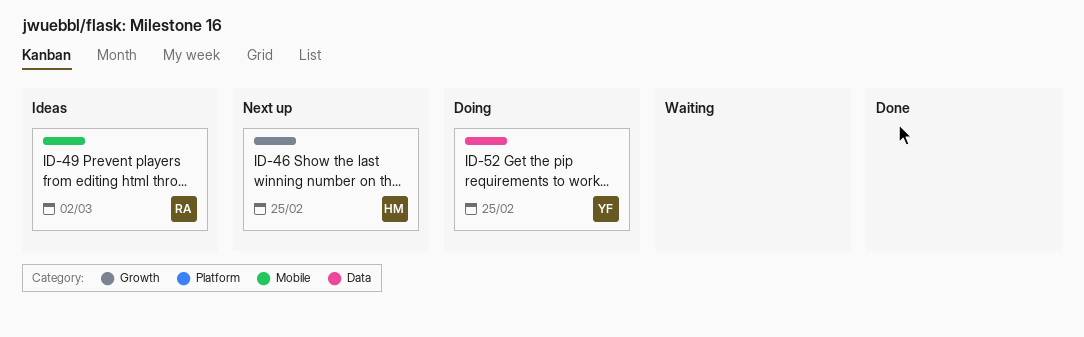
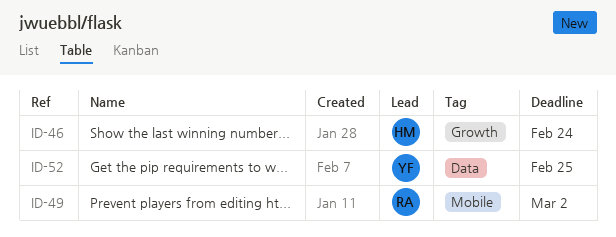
ID-46, due: Feb 25 -> Feb 24

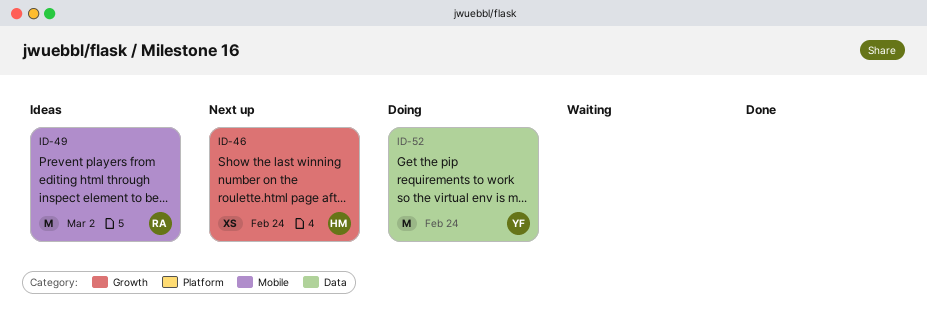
ID-52, due: Feb 25 -> Feb 24

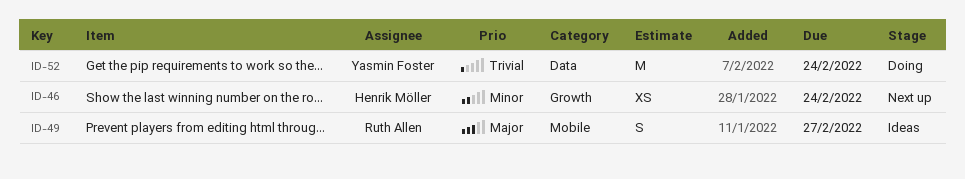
ID-49, estimate: M -> S
ID-49, due: Mar 2 -> Feb 27

